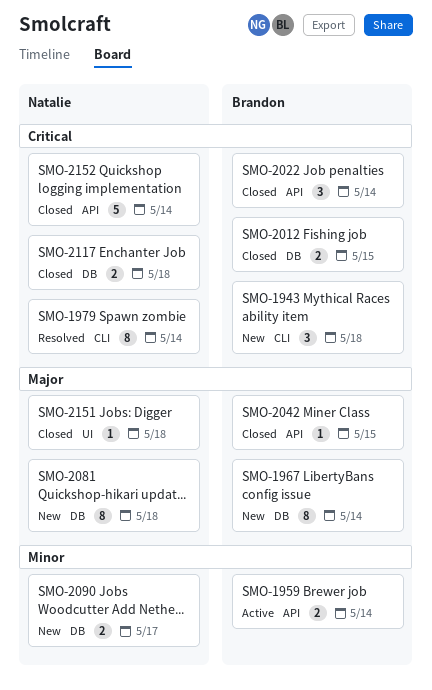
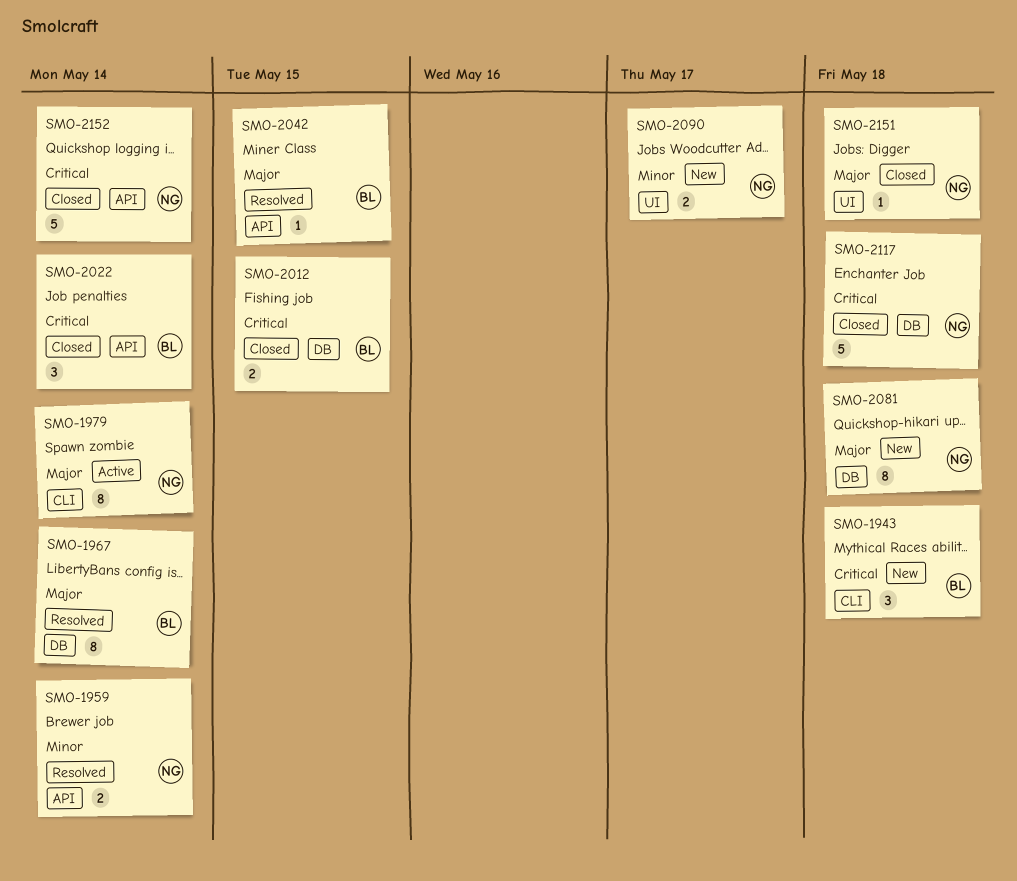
SMO-1959, status: Active -> Resolved
SMO-1959, owner: Brandon -> Natalie
SMO-1967, status: New -> Resolved
SMO-1979, status: Resolved -> Active
SMO-1979, priority: Critical -> Major
SMO-2042, status: Closed -> Resolved
SMO-2090, label: DB -> UI
SMO-2117, estimate: 2 -> 5

